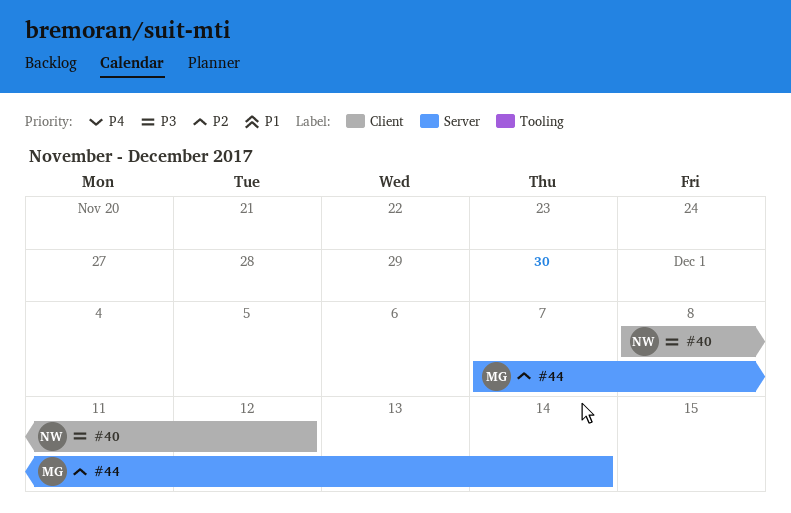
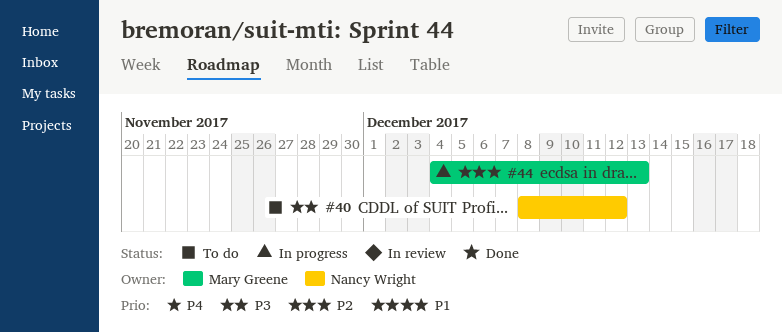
#44, start: Dec 7 -> Dec 4
#44, due: Dec 14 -> Dec 13

